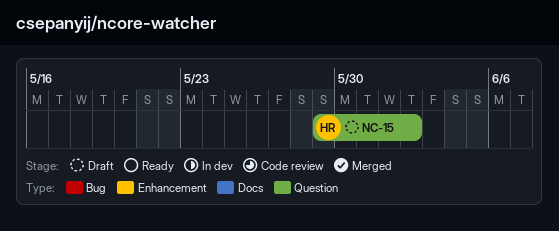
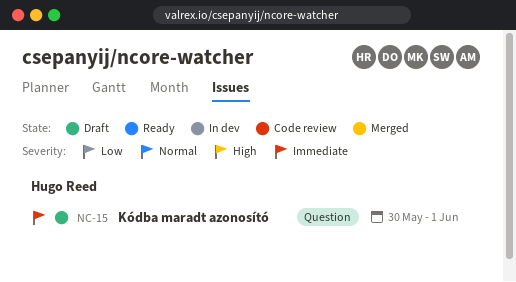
NC-15, start: May 29 -> May 30
NC-15, due: Jun 2 -> Jun 1

